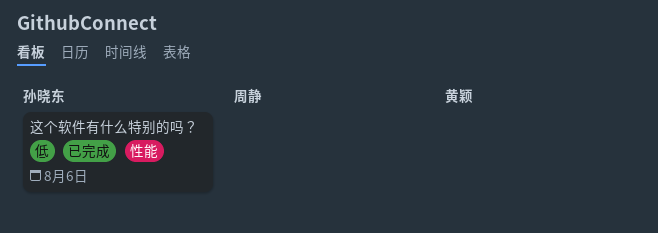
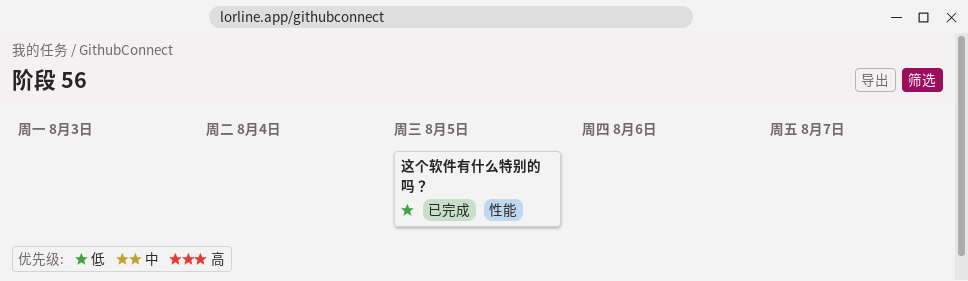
这个软件有什么特别的吗？, due: Aug 6 -> Aug 5

